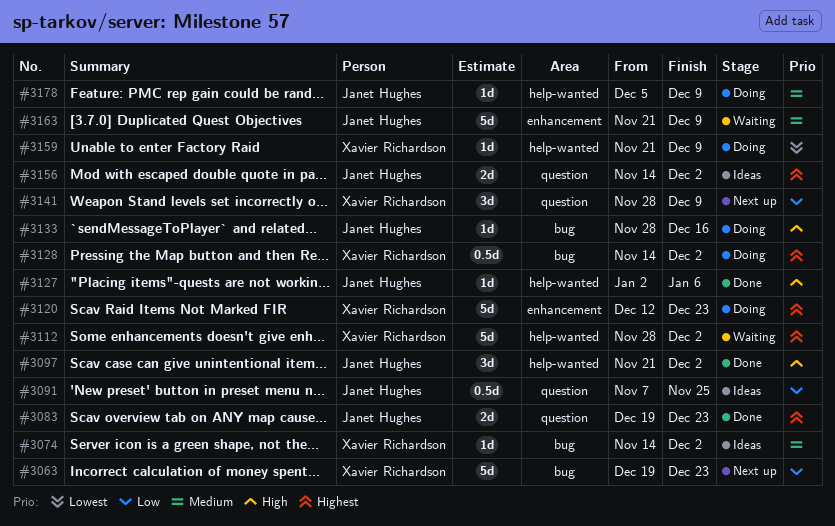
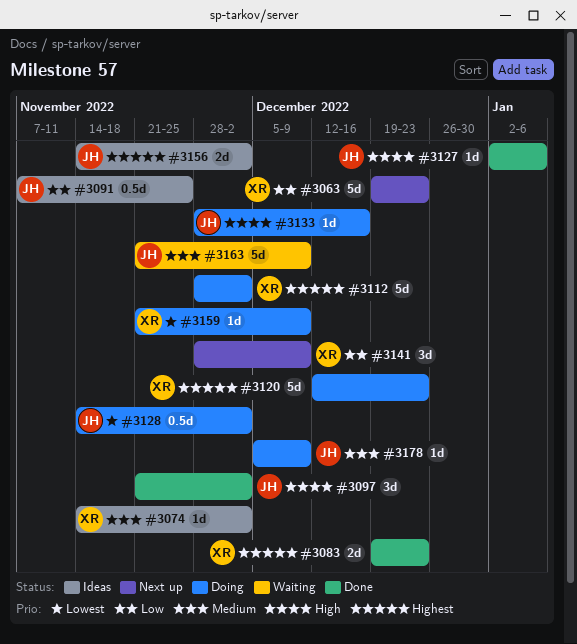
#3083, owner: Janet Hughes -> Xavier Richardson
#3112, status: Waiting -> Doing
#3128, owner: Xavier Richardson -> Janet Hughes
#3128, priority: Highest -> Lowest

